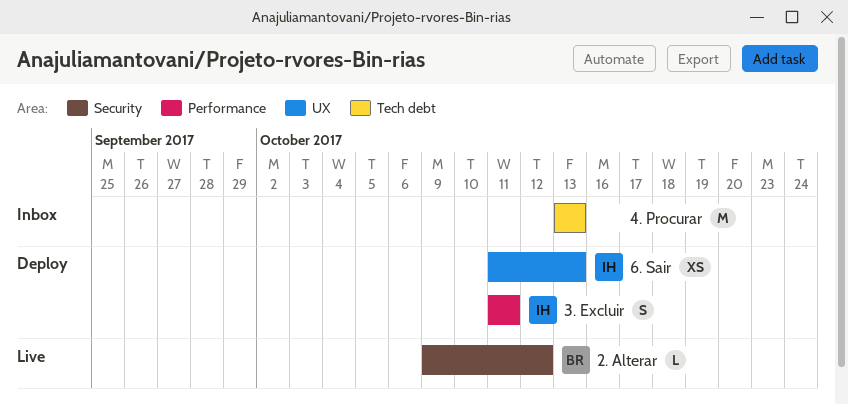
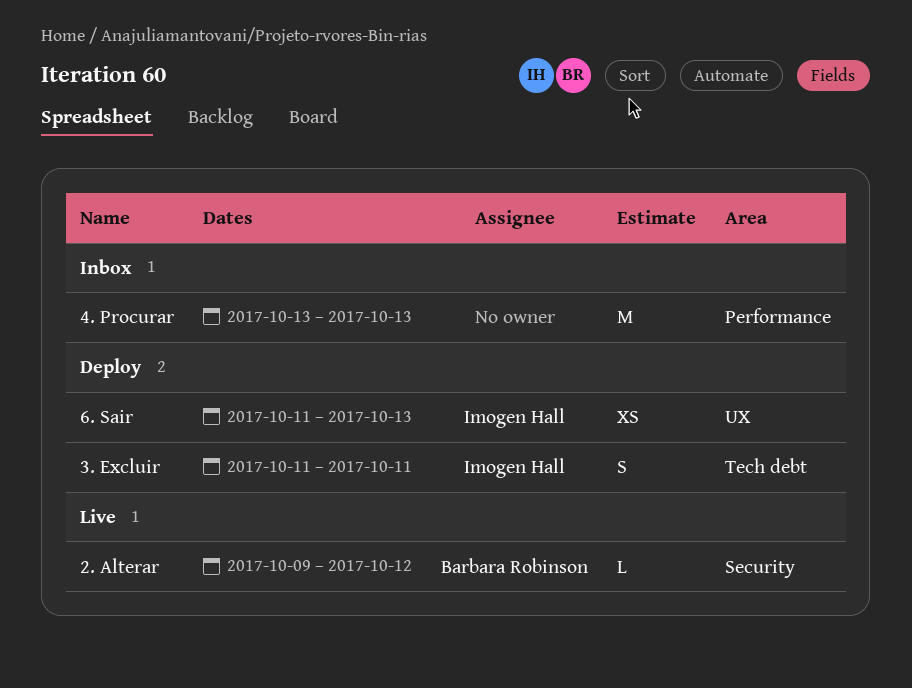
3. Excluir, label: Performance -> Tech debt
4. Procurar, label: Tech debt -> Performance

